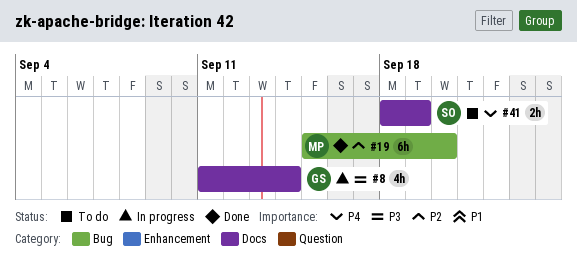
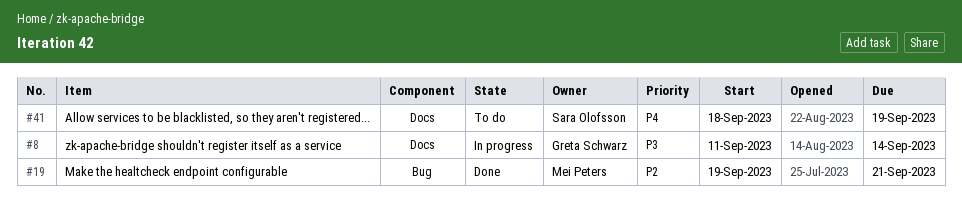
#19, start: Sep 15 -> Sep 19
#19, due: Sep 20 -> Sep 21

